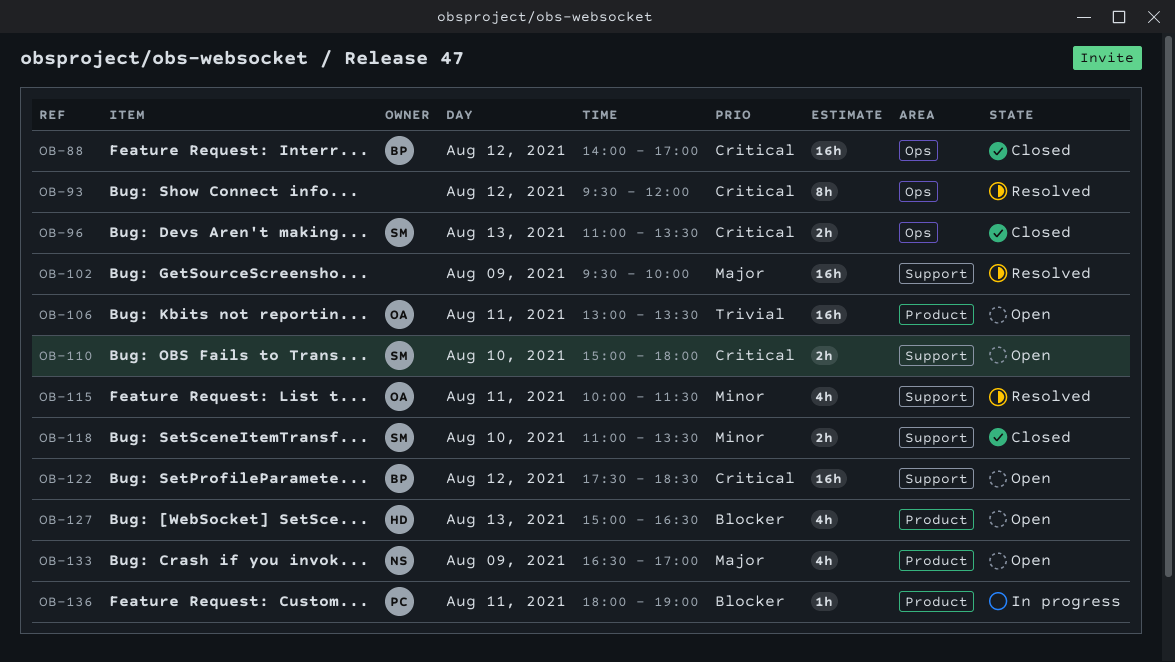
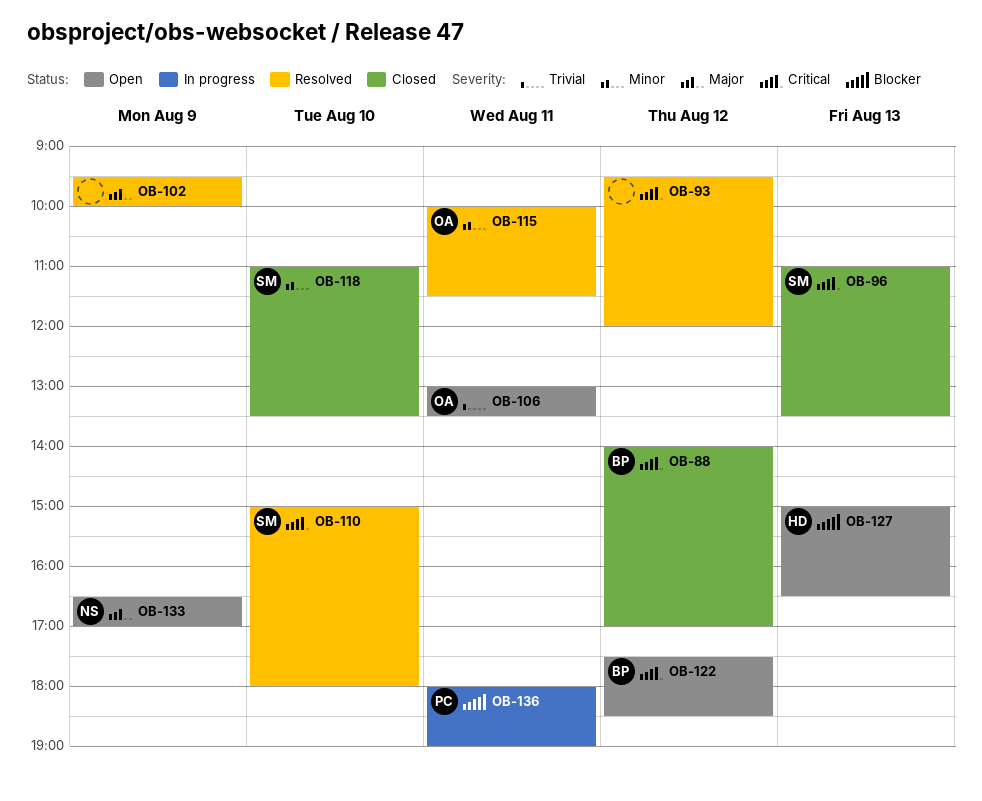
OB-110, status: Open -> Resolved

